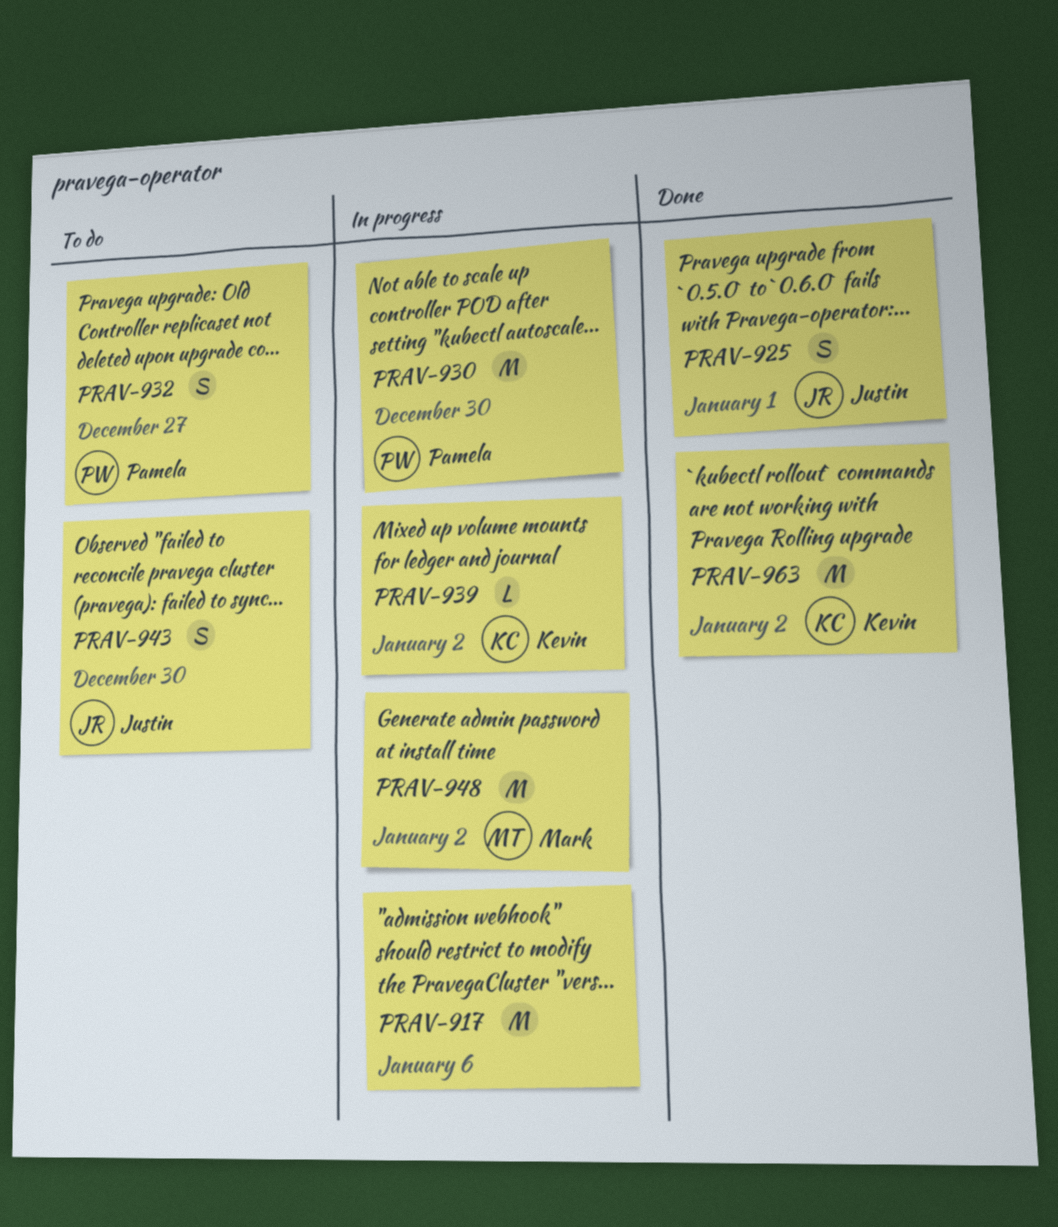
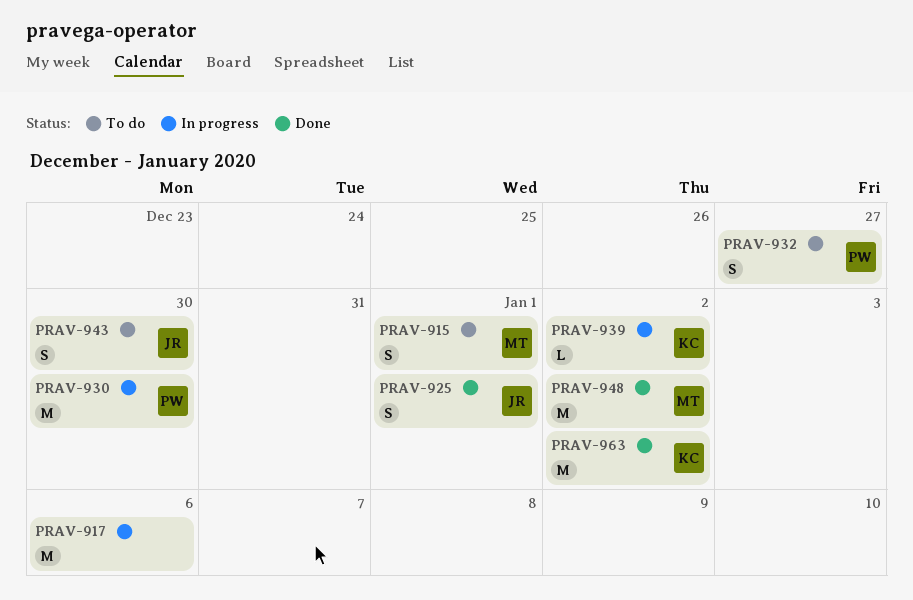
PRAV-915: none -> present
PRAV-948, status: In progress -> Done

